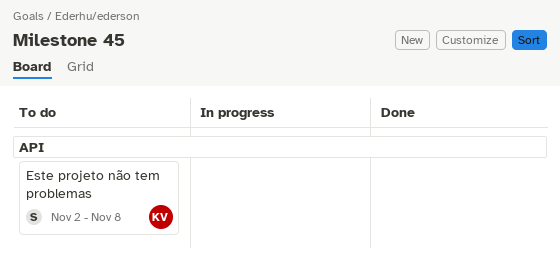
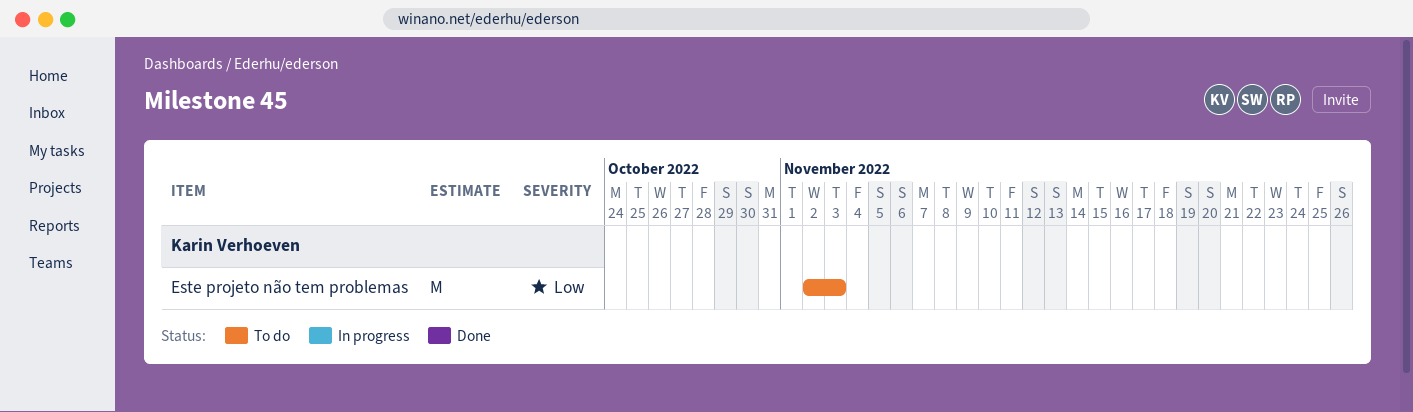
Este projeto não tem problemas, estimate: S -> M
Este projeto não tem problemas, due: Nov 8 -> Nov 3

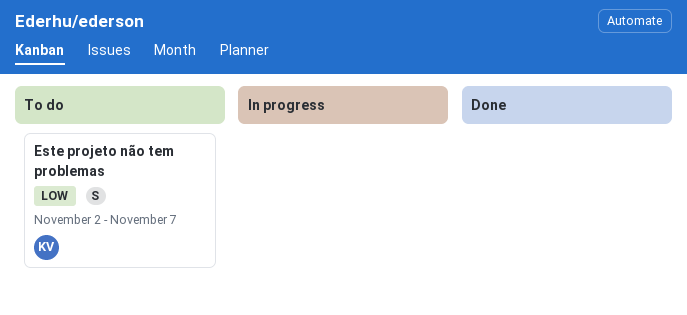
Este projeto não tem problemas, estimate: M -> S
Este projeto não tem problemas, due: Nov 3 -> Nov 7

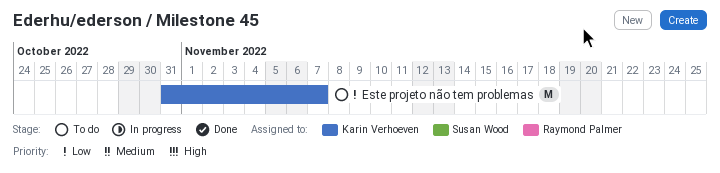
Este projeto não tem problemas, estimate: S -> M
Este projeto não tem problemas, start: Nov 2 -> Oct 31

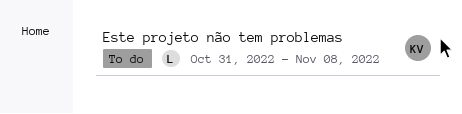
Este projeto não tem problemas, estimate: M -> L
Este projeto não tem problemas, due: Nov 7 -> Nov 8

